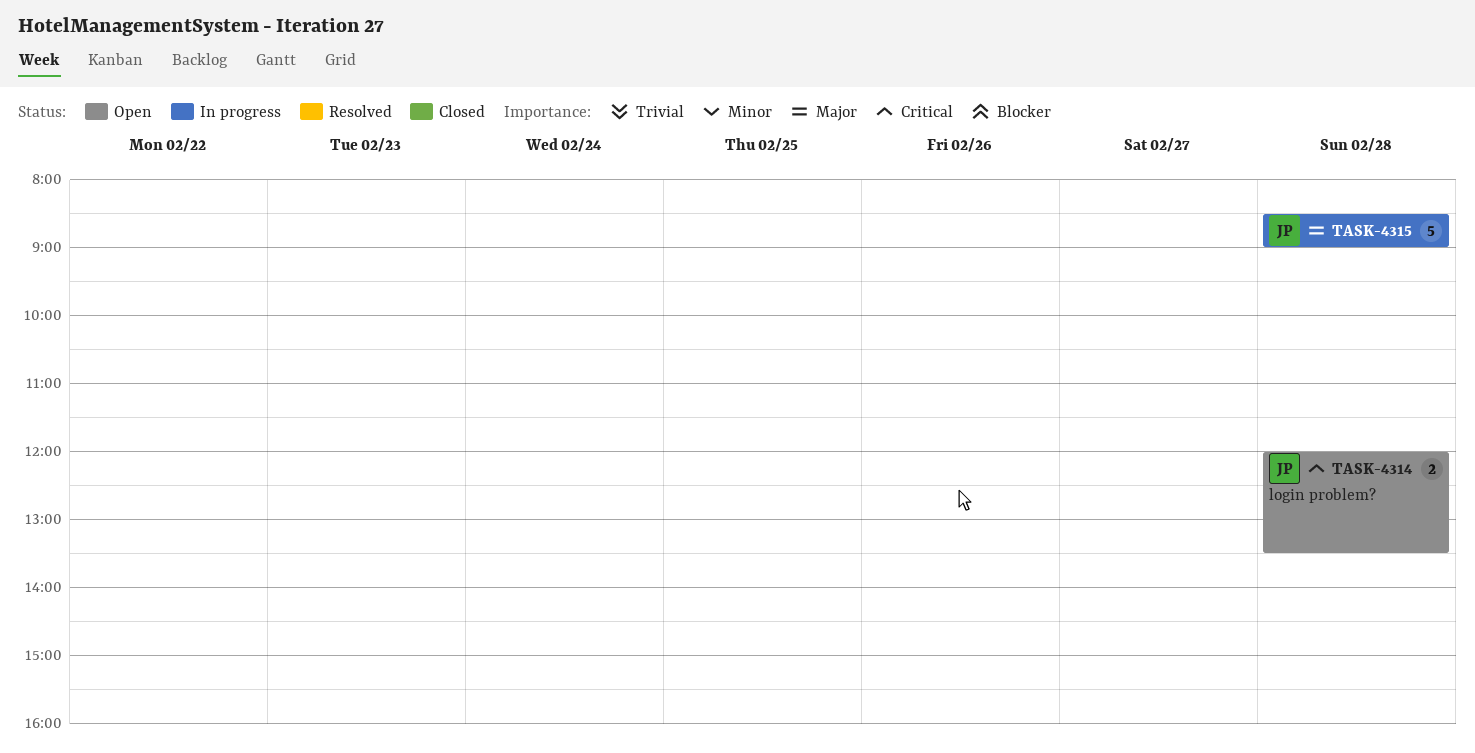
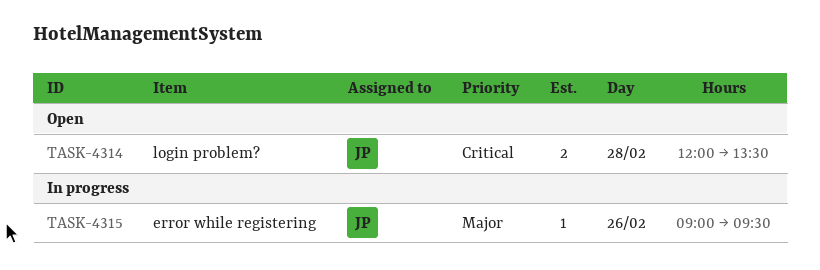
TASK-4315, estimate: 5 -> 1
TASK-4315, day: Feb 28 -> Feb 26
TASK-4315, begins: 08:30 -> 09:00
TASK-4315, ends: 09:00 -> 09:30

